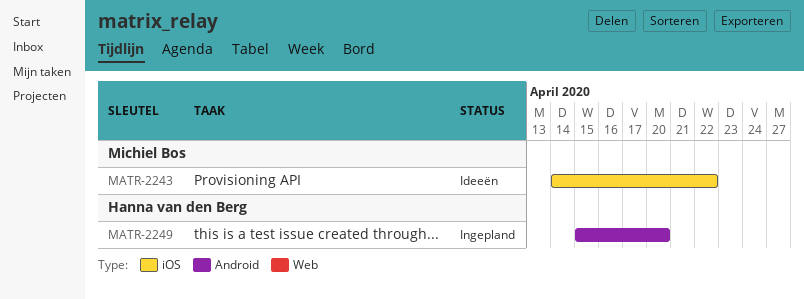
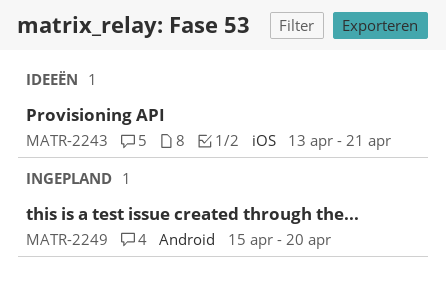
MATR-2243, start: Apr 14 -> Apr 13
MATR-2243, due: Apr 22 -> Apr 21

